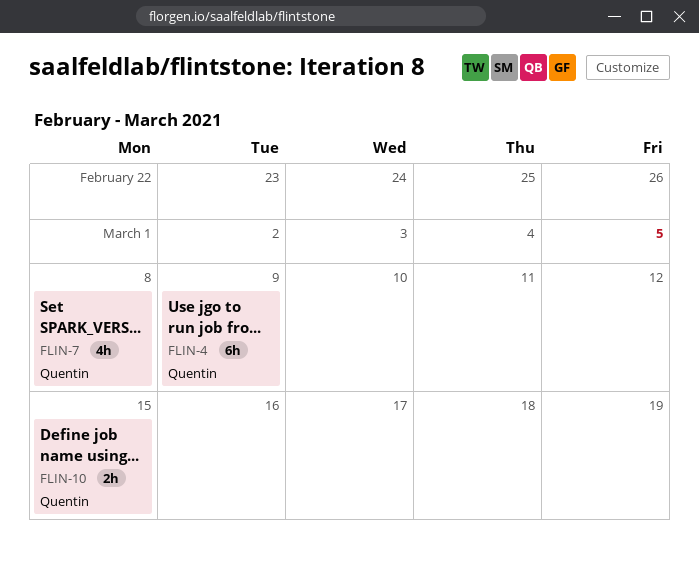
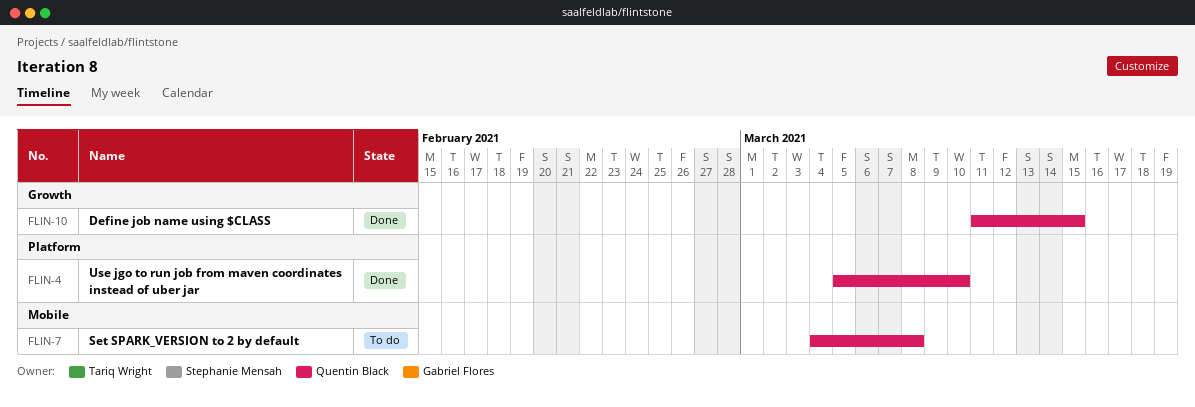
FLIN-4, due: Mar 9 -> Mar 10

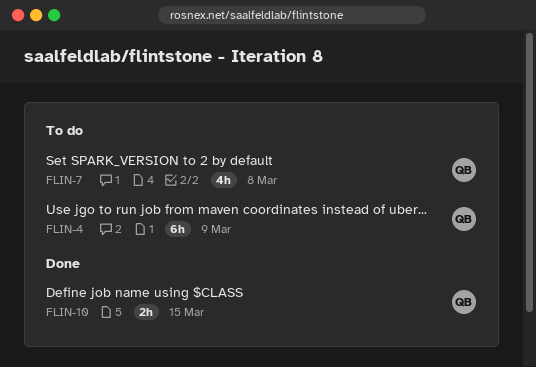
FLIN-4, status: Done -> To do
FLIN-4, due: Mar 10 -> Mar 9

